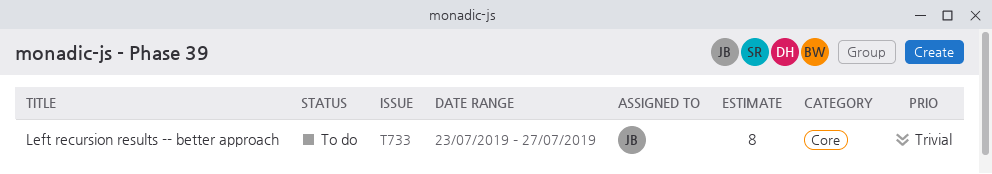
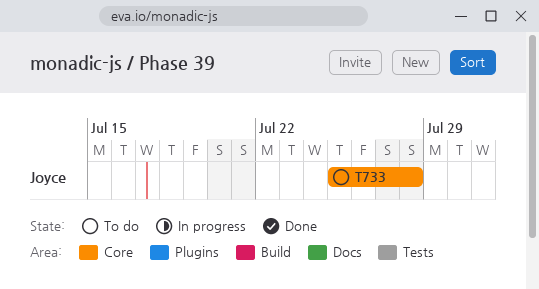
T733, start: Jul 23 -> Jul 25
T733, due: Jul 27 -> Jul 28

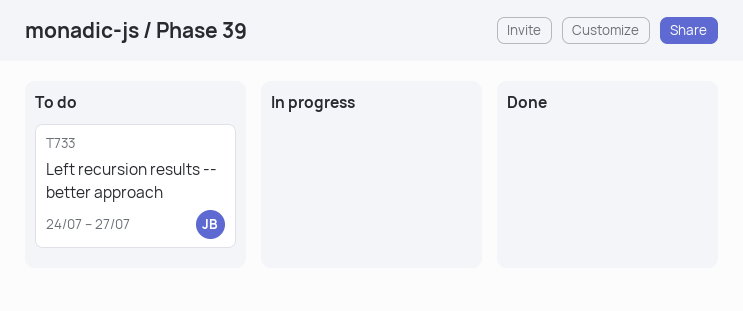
T733, start: Jul 25 -> Jul 24
T733, due: Jul 28 -> Jul 27

